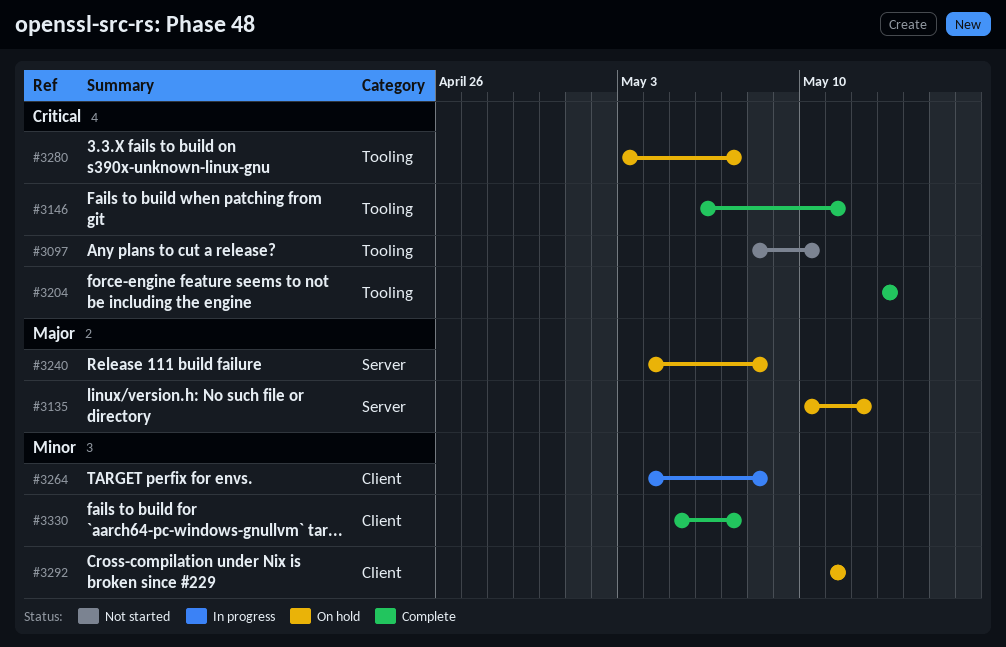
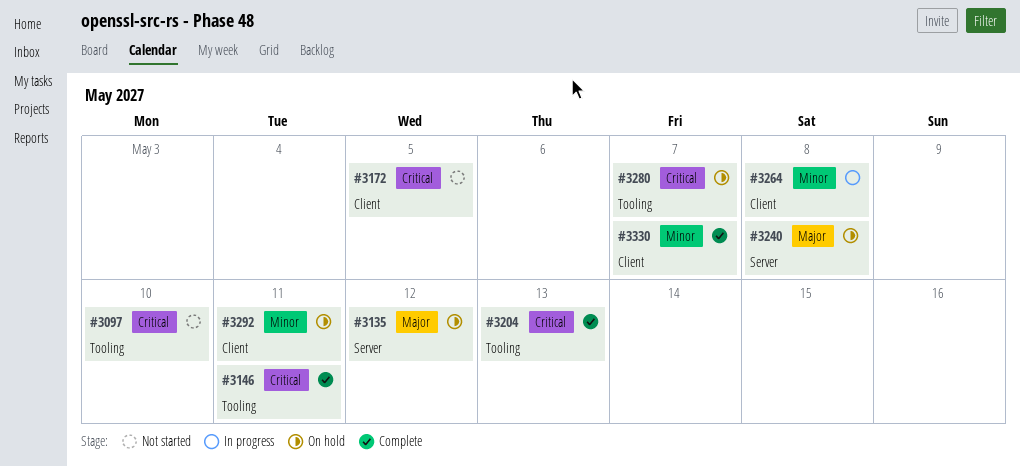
#3172: none -> present

